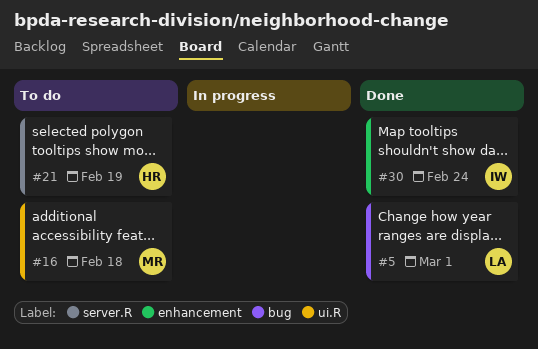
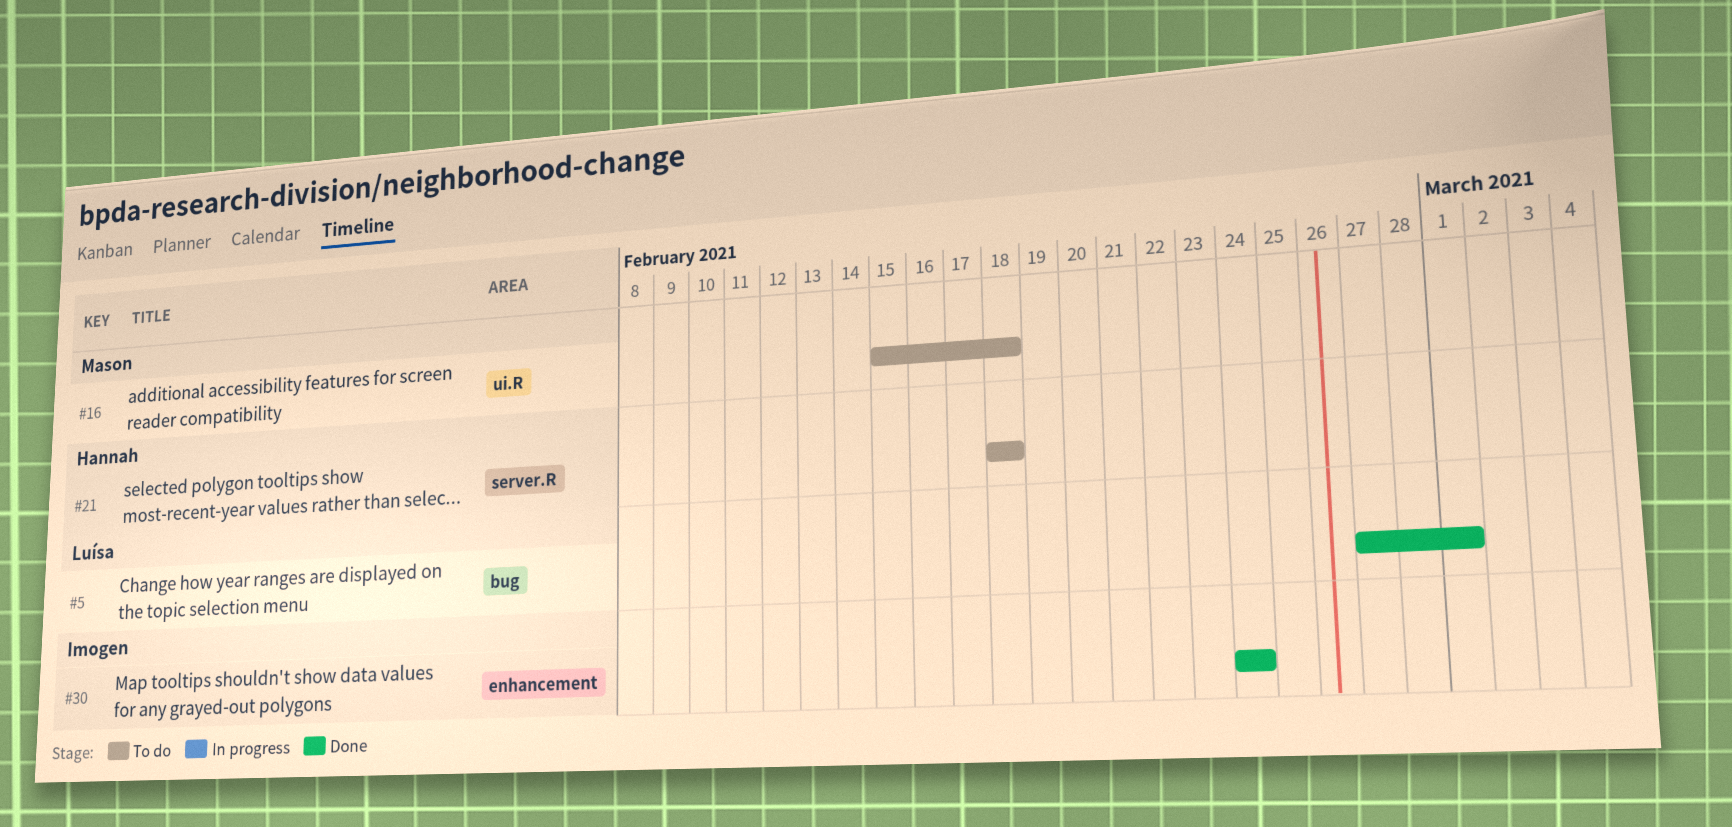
#21, due: Feb 19 -> Feb 18

